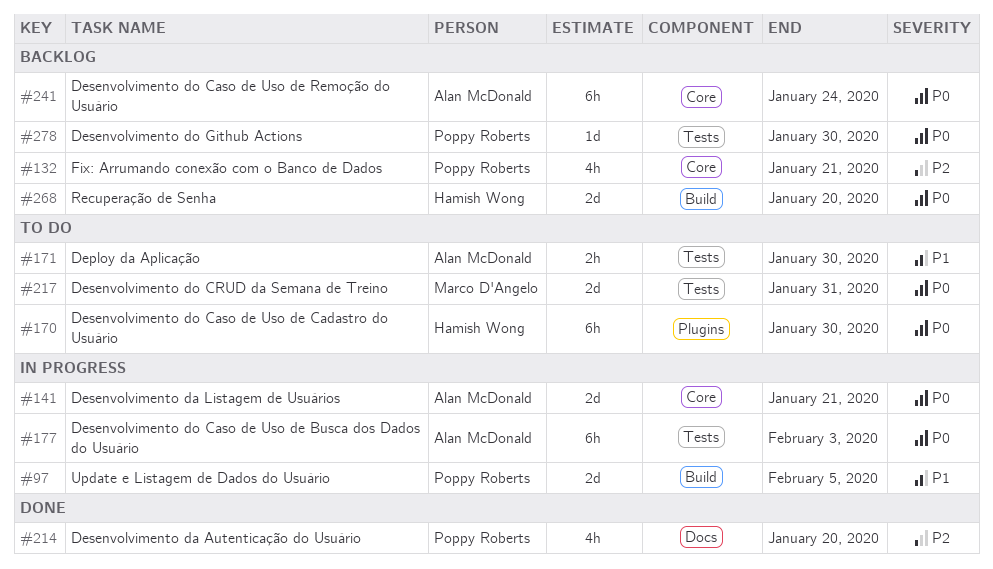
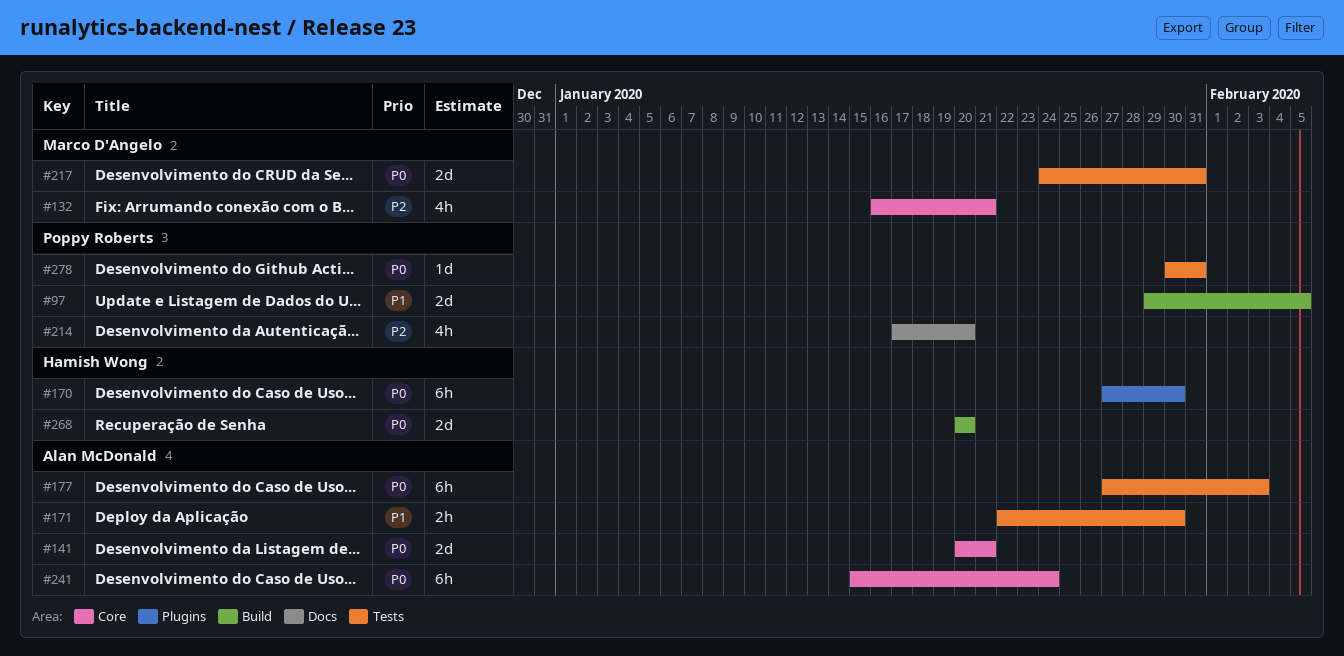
#132, owner: Poppy Roberts -> Marco D'Angelo
#278, due: Jan 30 -> Jan 31

